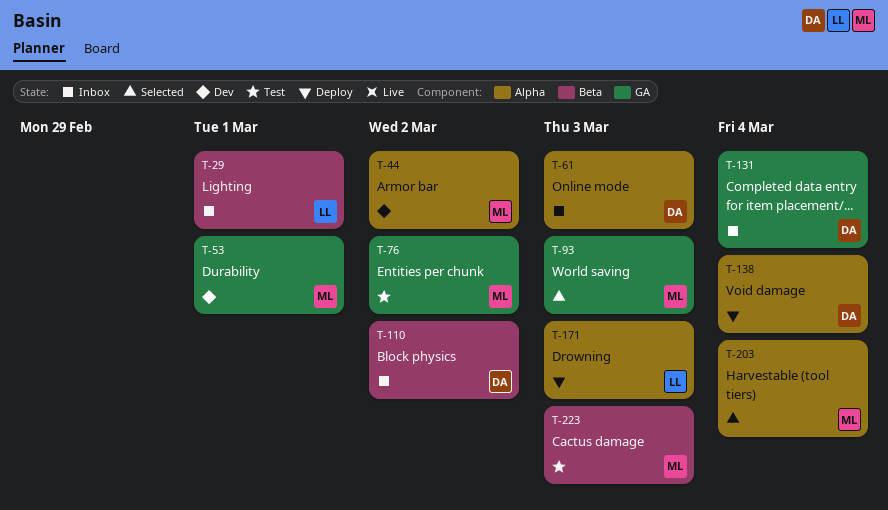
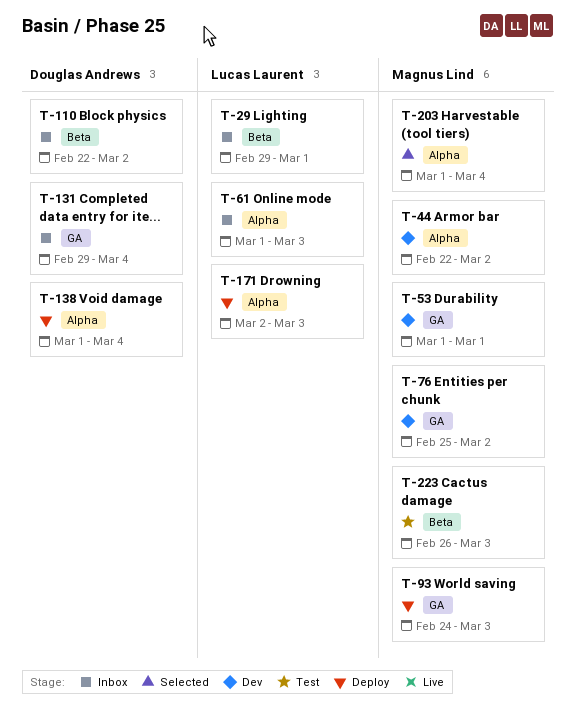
T-61, owner: Douglas Andrews -> Lucas Laurent
T-76, status: Test -> Dev
T-93, status: Selected -> Deploy

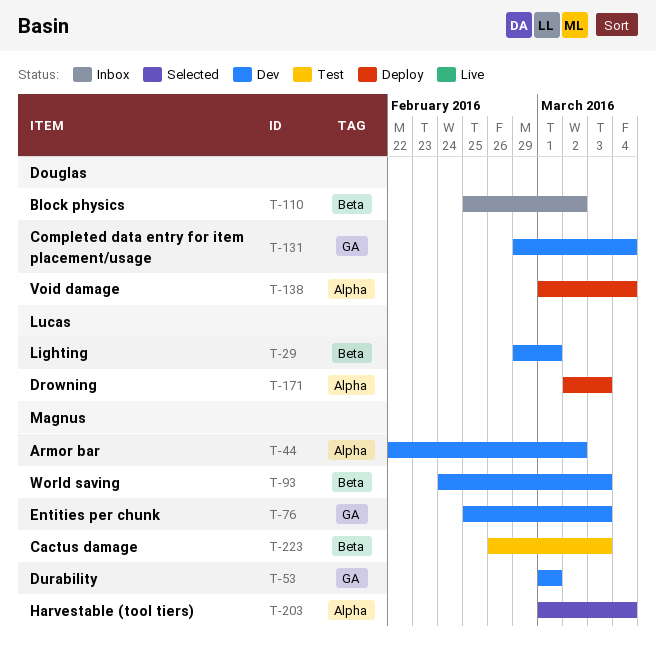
T-29, status: Inbox -> Dev
T-61: present -> none
T-76, due: Mar 2 -> Mar 3
T-93, status: Deploy -> Dev
T-93, label: GA -> Beta
T-110, start: Feb 22 -> Feb 25
T-131, status: Inbox -> Dev

